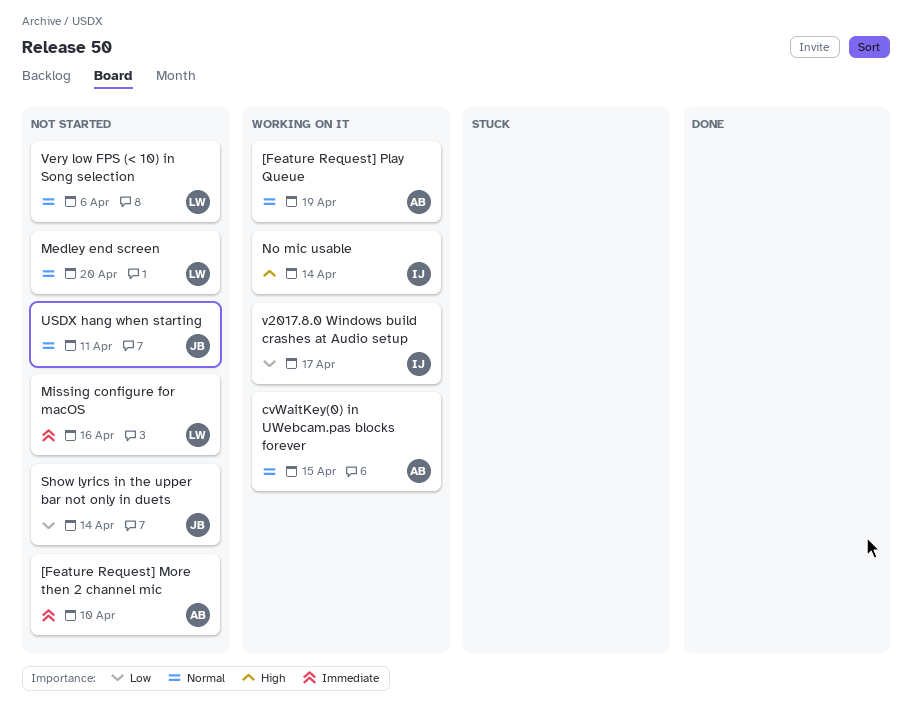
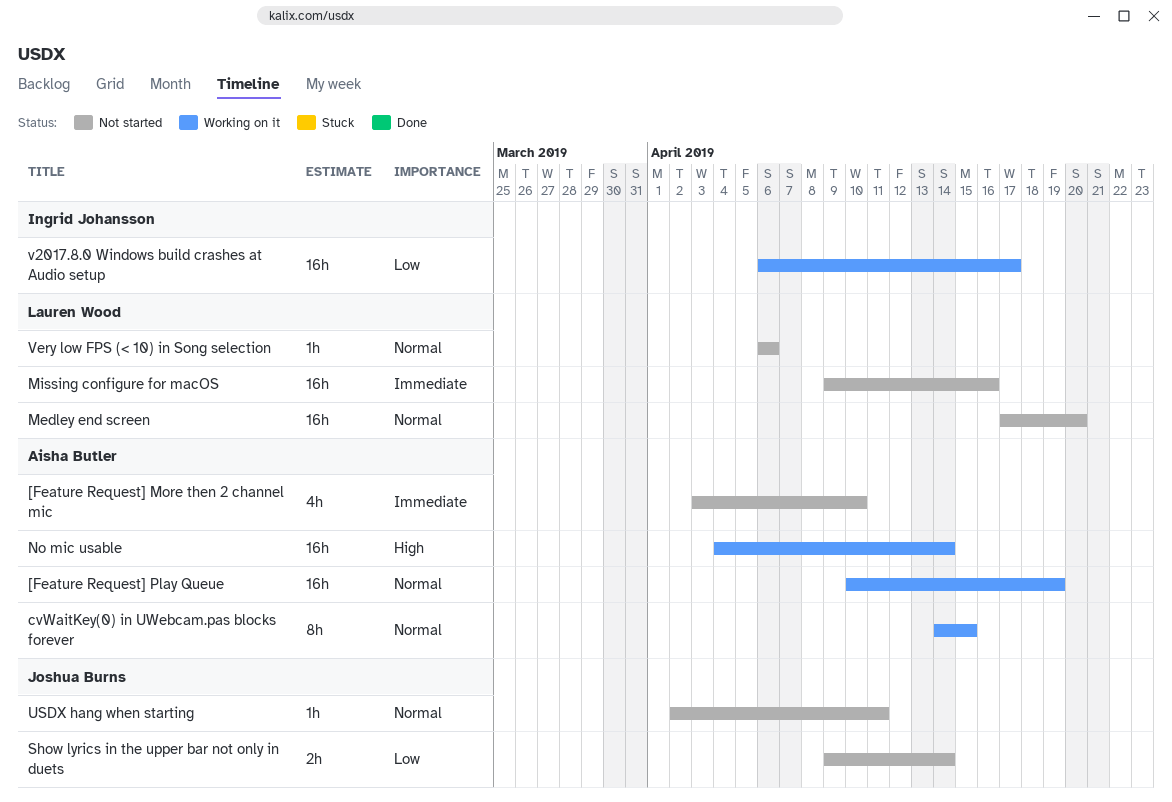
No mic usable, owner: Ingrid Johansson -> Aisha Butler

